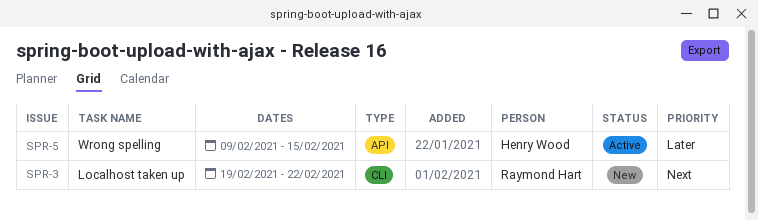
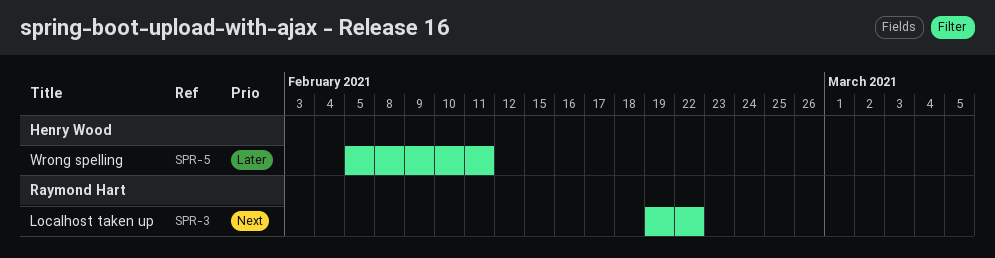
SPR-5, start: Feb 9 -> Feb 5
SPR-5, due: Feb 15 -> Feb 11

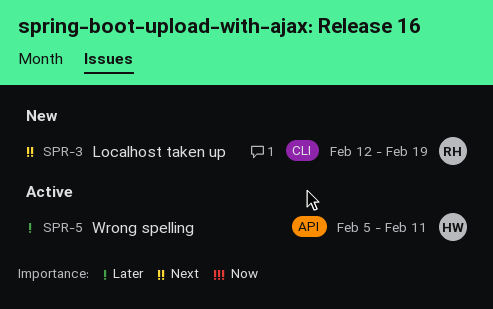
SPR-3, start: Feb 19 -> Feb 12
SPR-3, due: Feb 22 -> Feb 19

